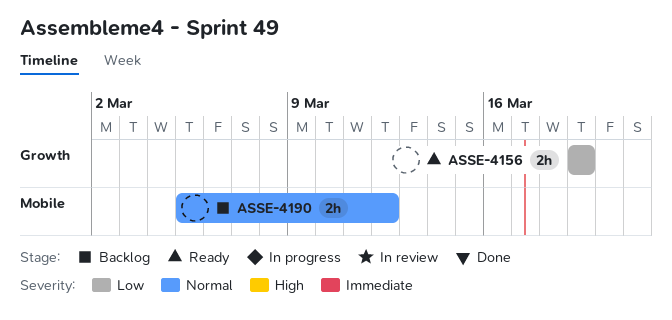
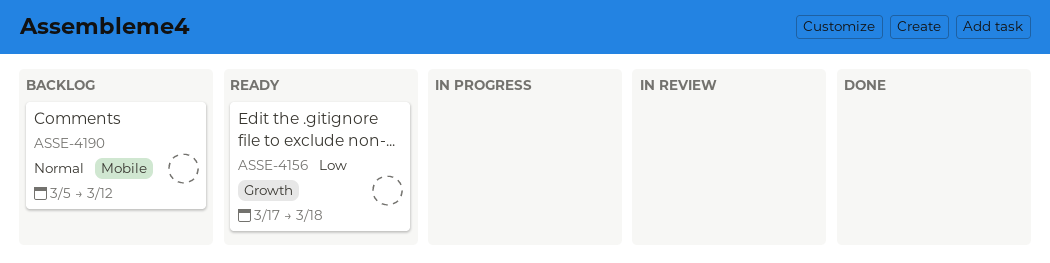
ASSE-4156, start: Mar 19 -> Mar 17
ASSE-4156, due: Mar 19 -> Mar 18

